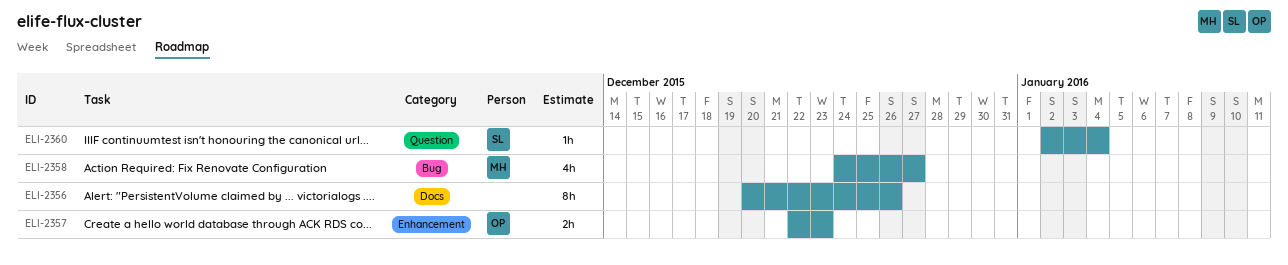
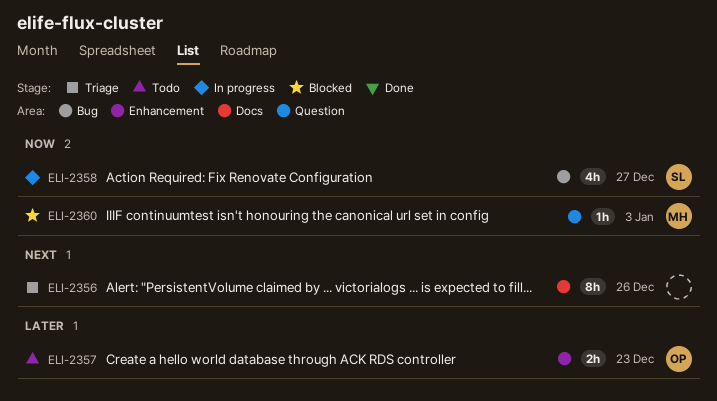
ELI-2358, owner: MH -> SL
ELI-2360, owner: SL -> MH
ELI-2360, due: Jan 4 -> Jan 3

